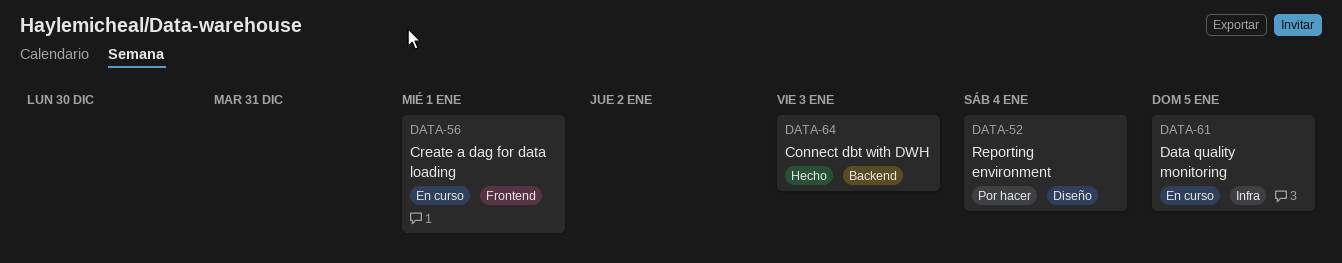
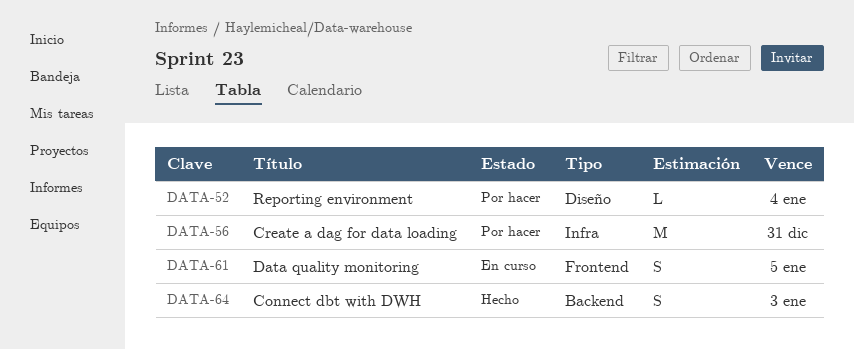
DATA-56, status: En curso -> Por hacer
DATA-56, label: Frontend -> Infra
DATA-56, due: Jan 1 -> Dec 31
DATA-61, label: Infra -> Frontend

